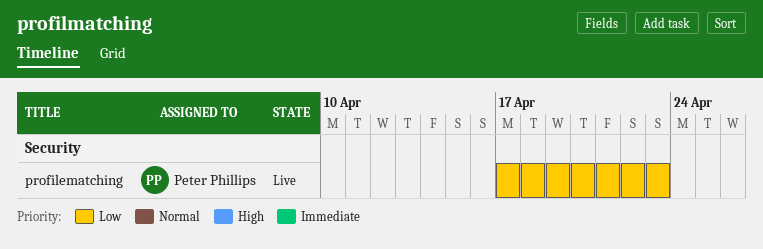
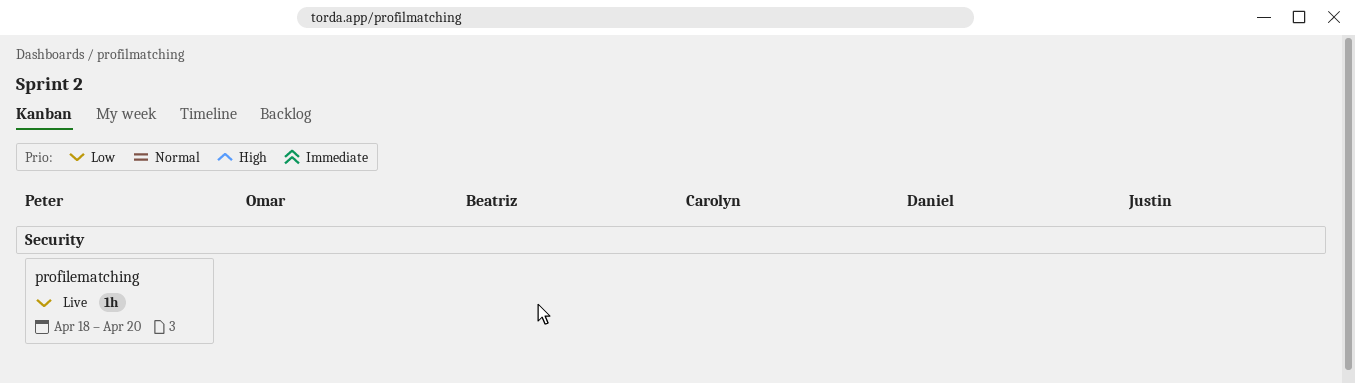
profilematching, start: Apr 17 -> Apr 18
profilematching, due: Apr 23 -> Apr 20

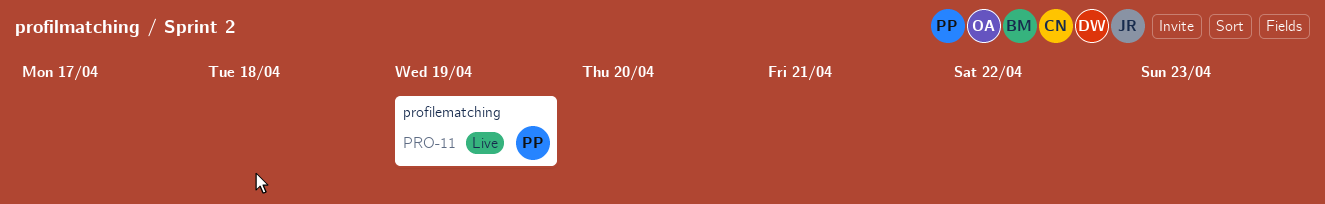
profilematching, due: Apr 20 -> Apr 19

